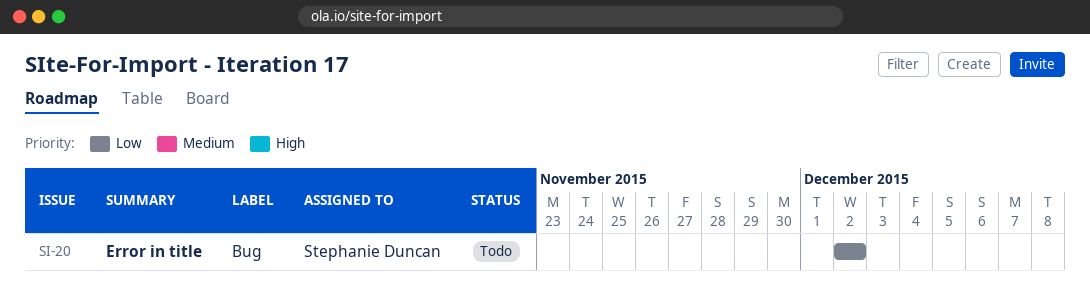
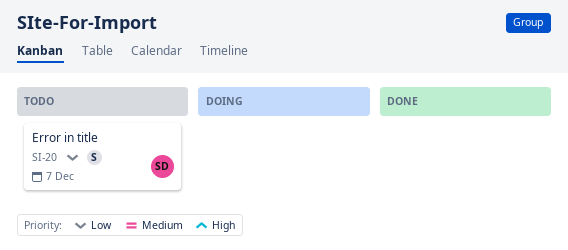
SI-20, due: Dec 2 -> Dec 7

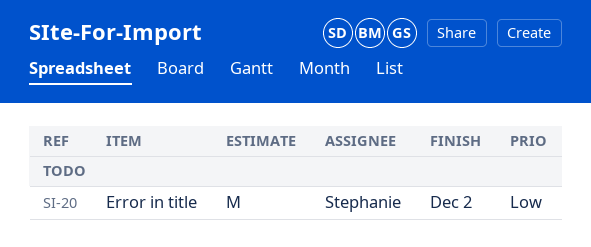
SI-20, estimate: S -> M
SI-20, due: Dec 7 -> Dec 2

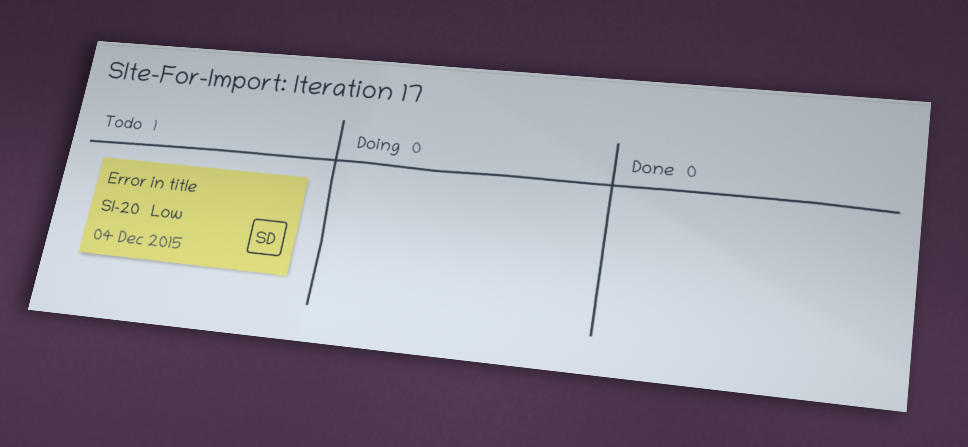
SI-20, due: Dec 2 -> Dec 4

